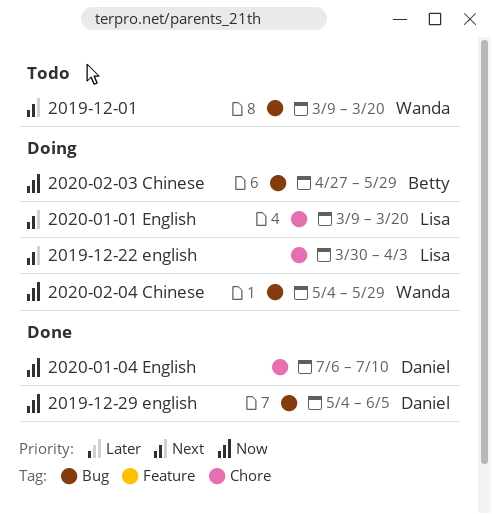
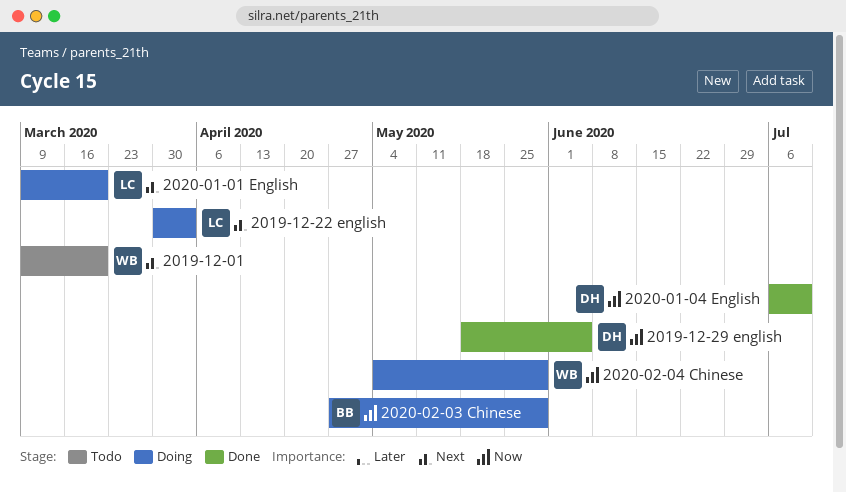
2019-12-29 english, start: May 4 -> May 18

